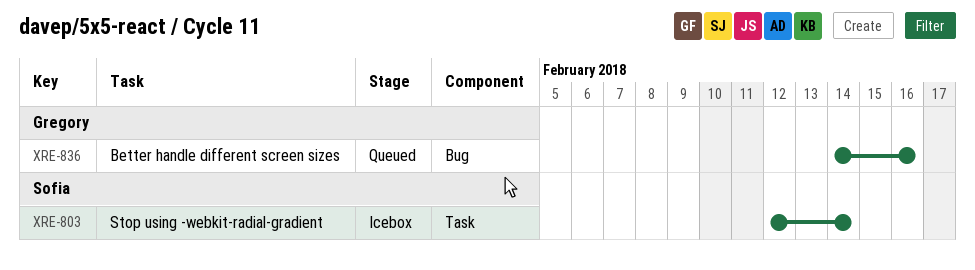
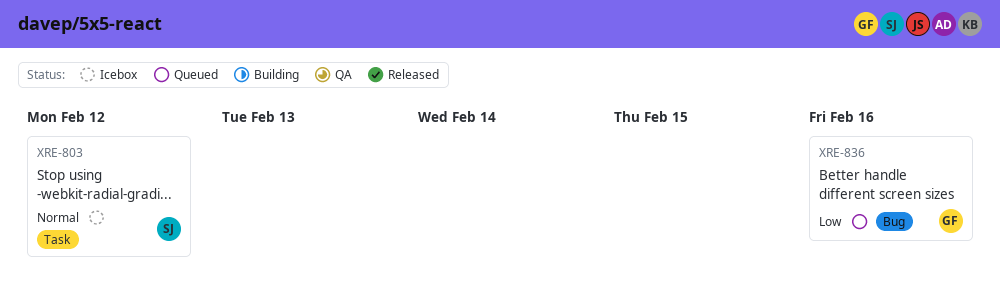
XRE-803, due: Feb 14 -> Feb 12

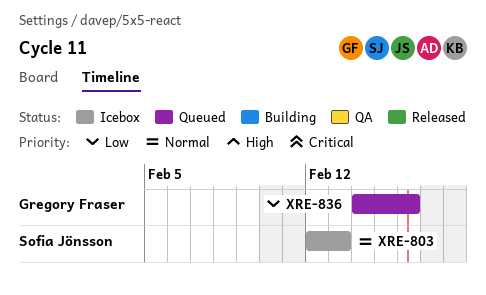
XRE-803, due: Feb 12 -> Feb 13

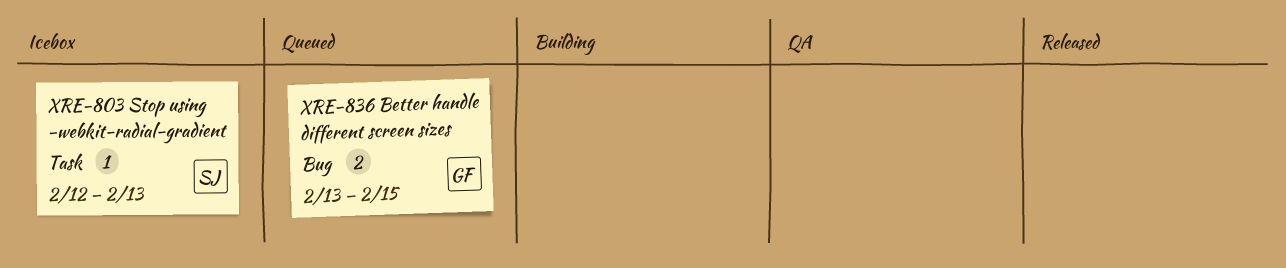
XRE-836, start: Feb 14 -> Feb 13
XRE-836, due: Feb 16 -> Feb 15

